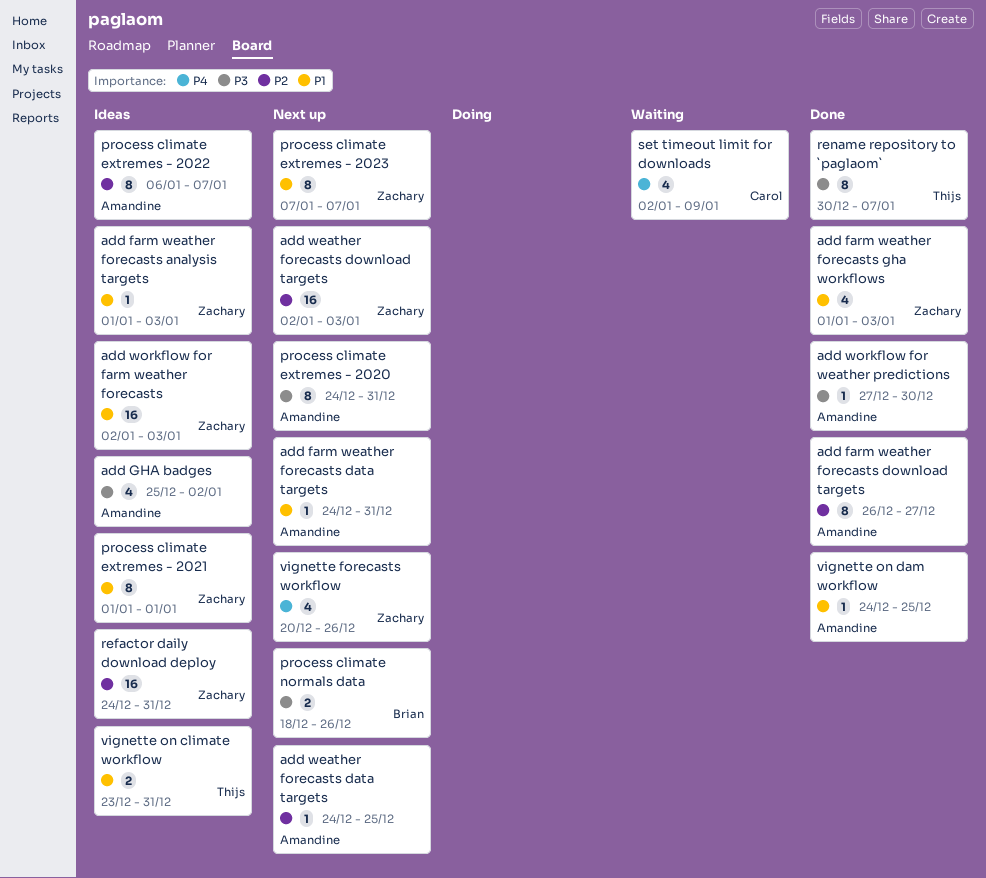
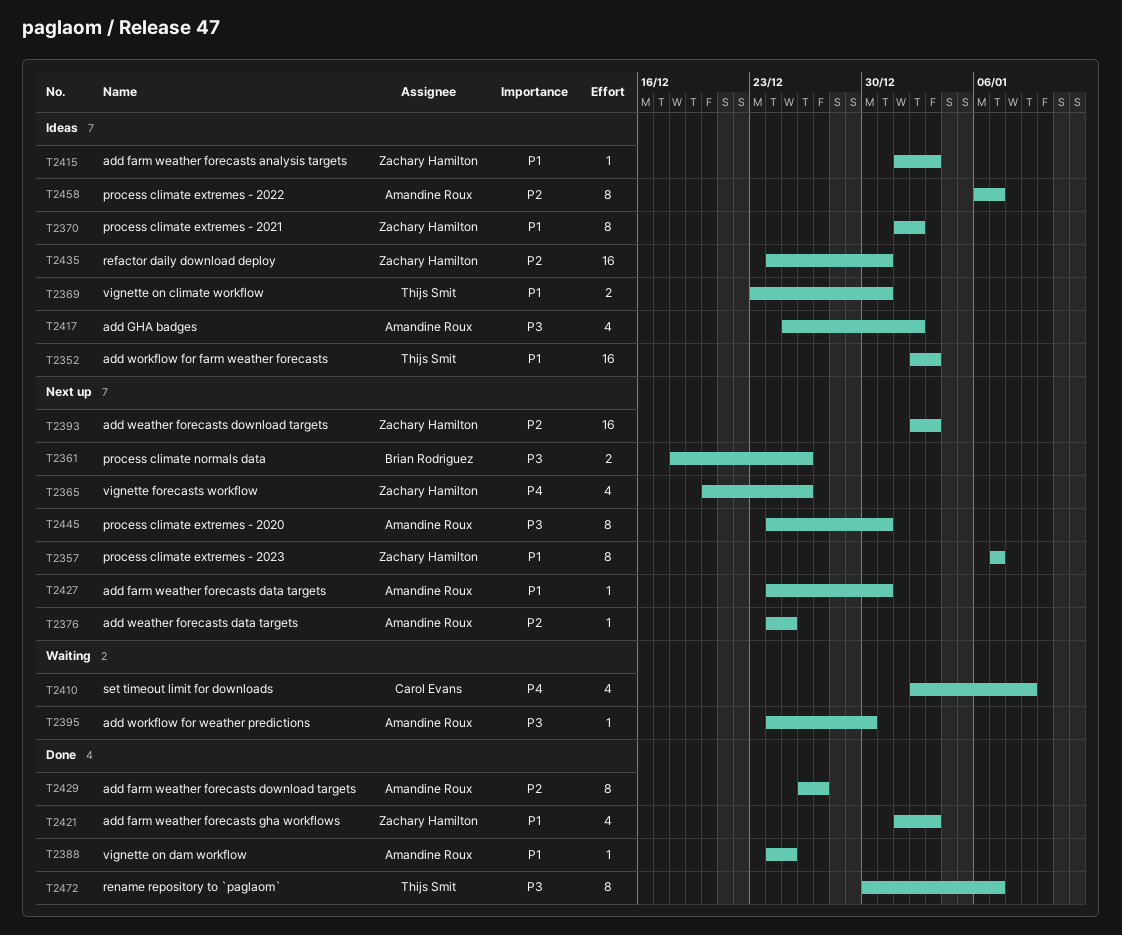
add workflow for farm weather forecasts, owner: Zachary Hamilton -> Thijs Smit
add workflow for weather predictions, status: Done -> Waiting
add workflow for weather predictions, start: Dec 27 -> Dec 24
process climate extremes - 2021, due: Jan 1 -> Jan 2

